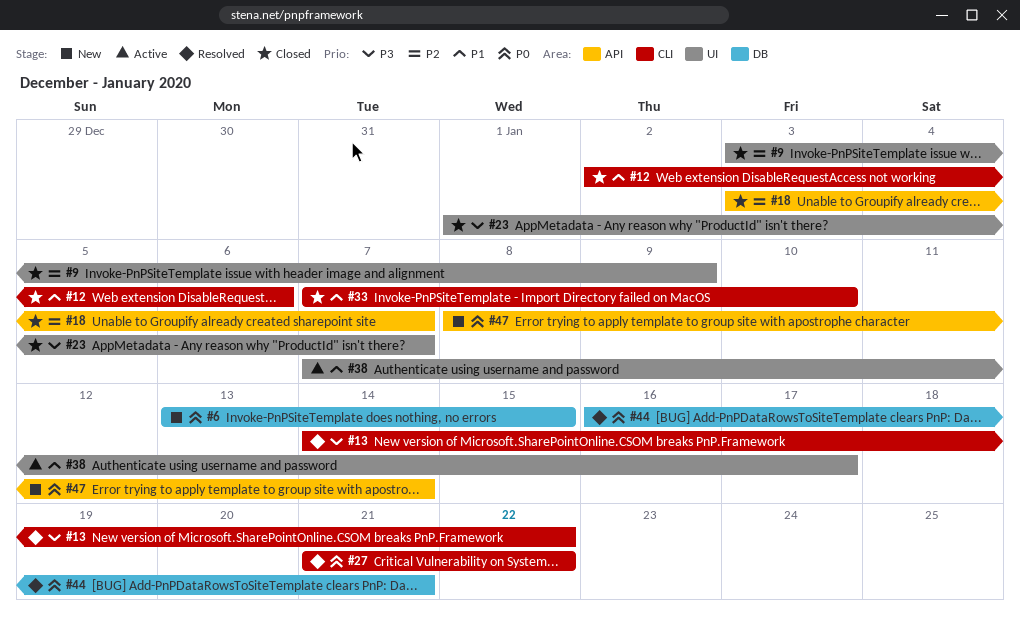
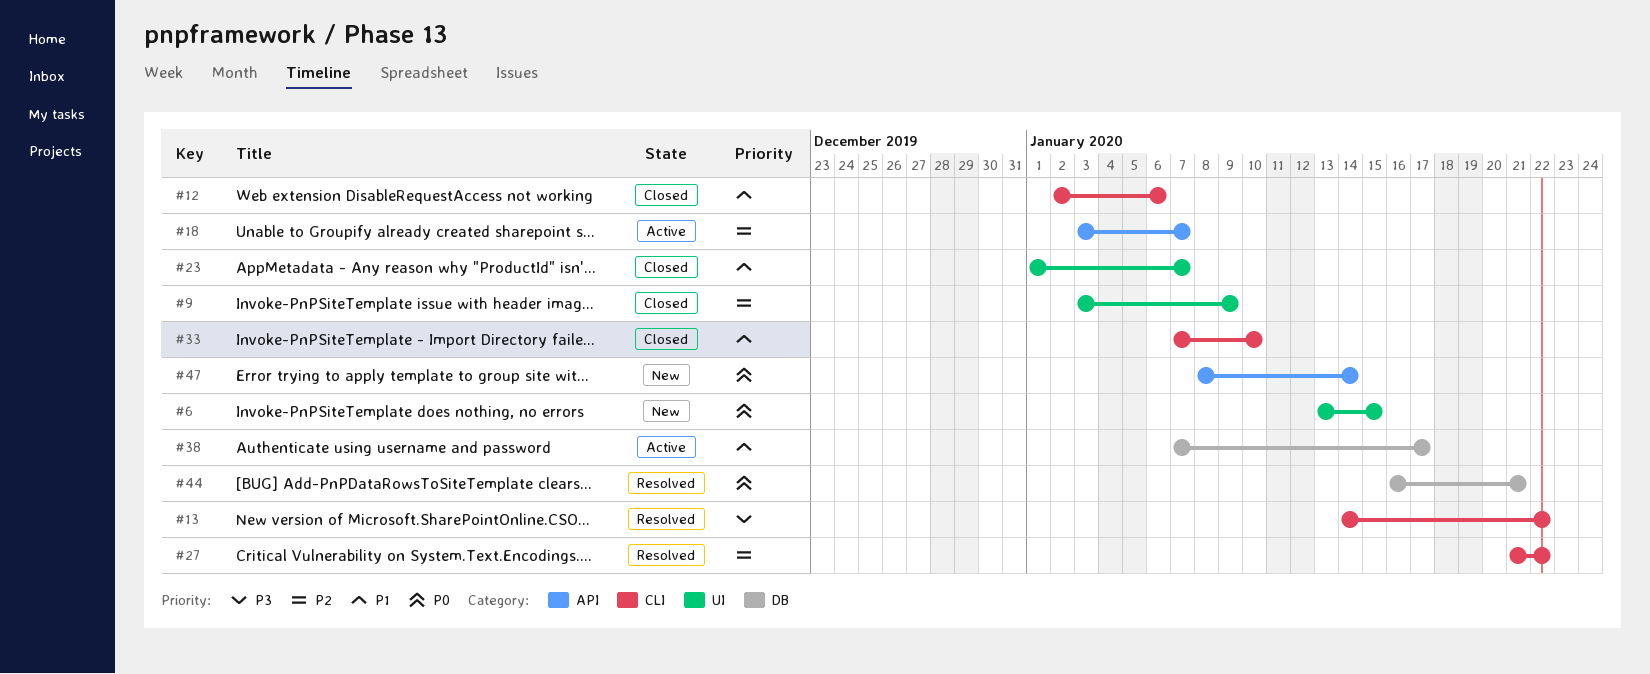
#6, label: DB -> UI
#18, status: Closed -> Active
#23, priority: P3 -> P1
#27, priority: P0 -> P2
#38, label: UI -> DB

